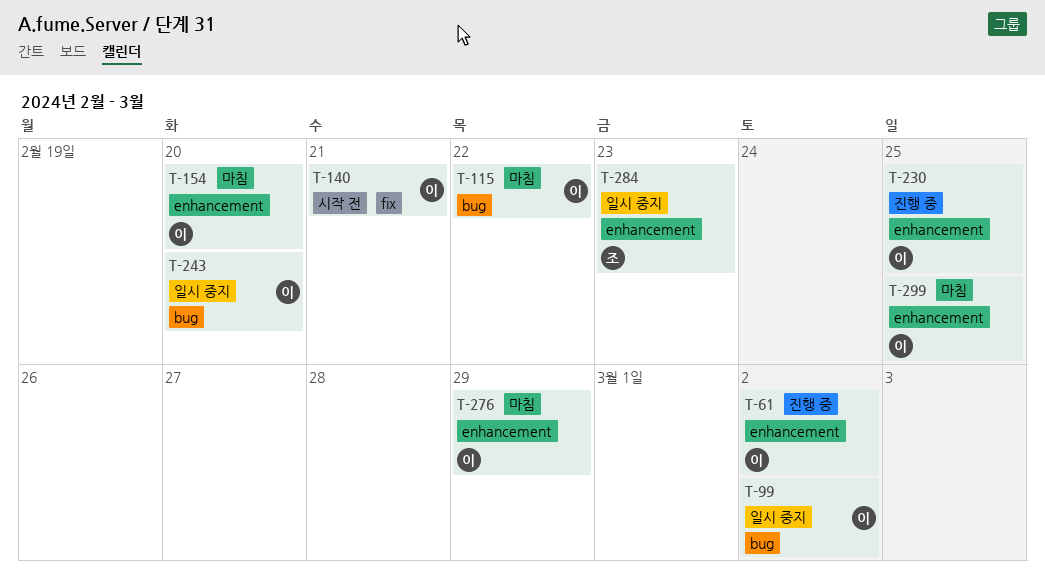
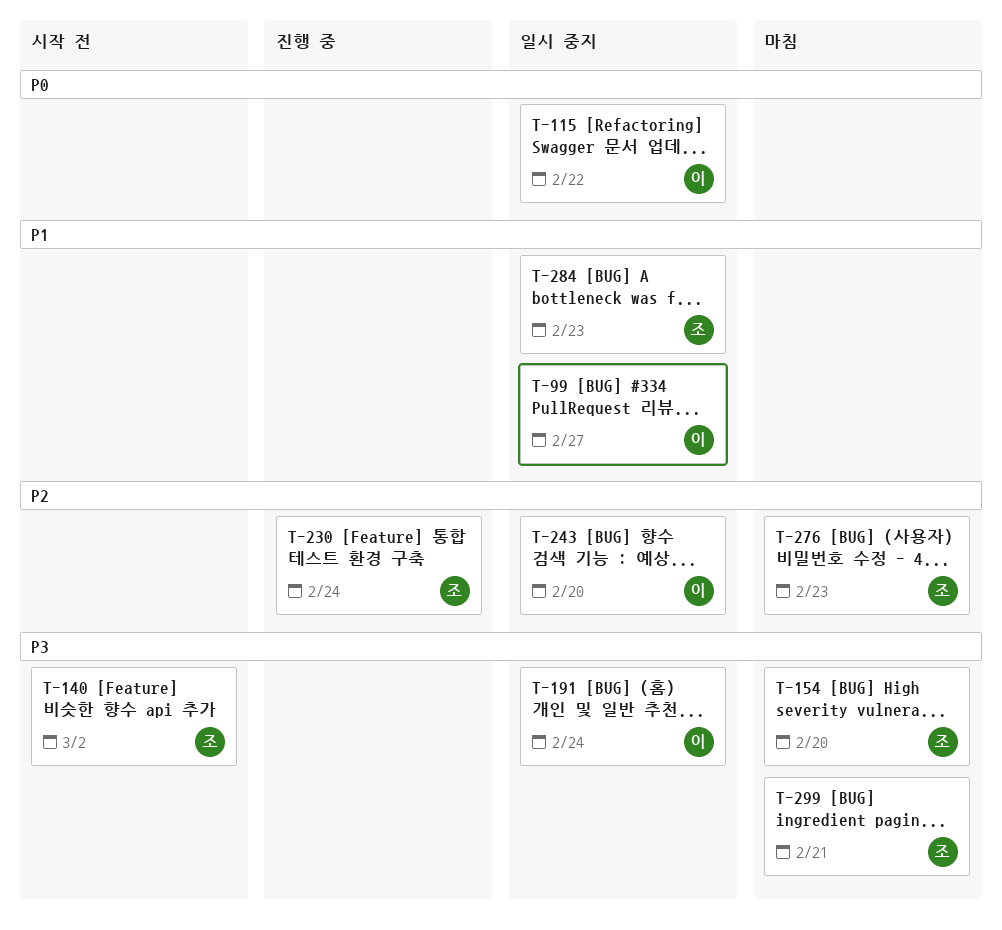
T-61: present -> none
T-99, due: Mar 2 -> Feb 27
T-115, status: 마침 -> 일시 중지
T-140, owner: 이 -> 조
T-140, due: Feb 21 -> Mar 2
T-154, owner: 이 -> 조
T-191: none -> present
T-230, owner: 이 -> 조
T-230, due: Feb 25 -> Feb 24
T-276, owner: 이 -> 조
T-276, due: Feb 29 -> Feb 23
T-299, owner: 이 -> 조
T-299, due: Feb 25 -> Feb 21

